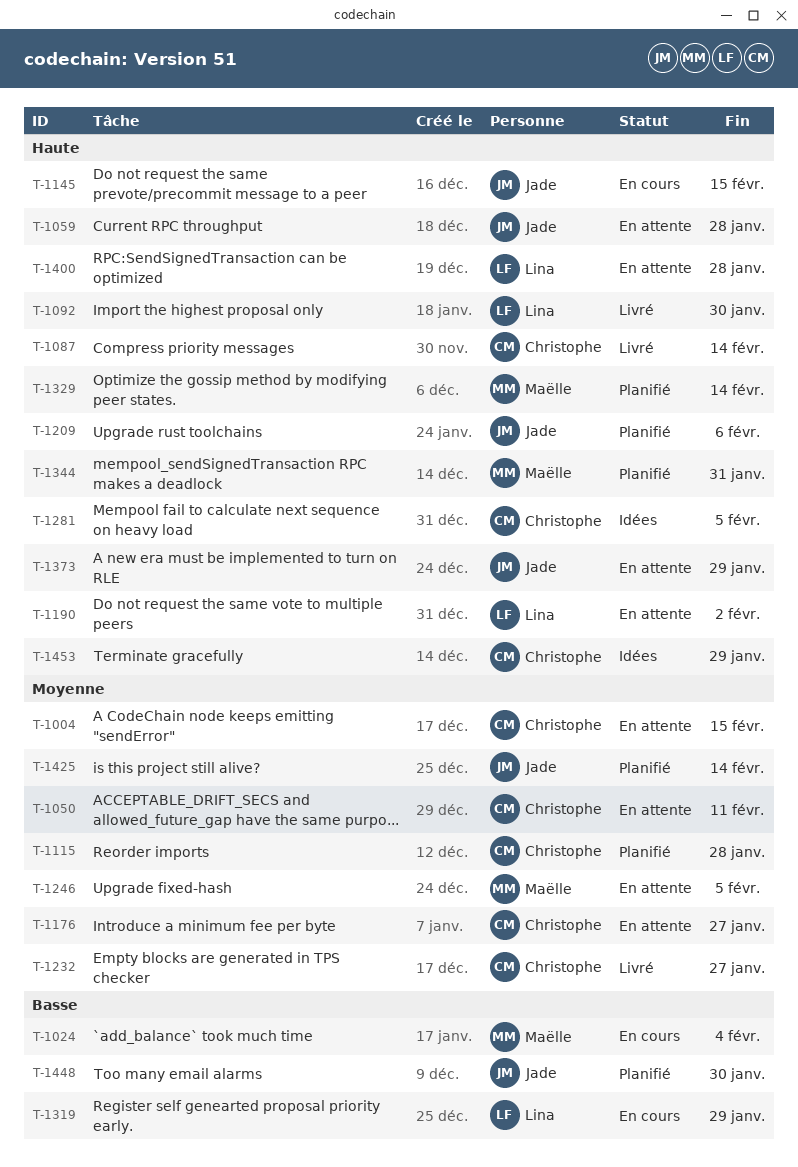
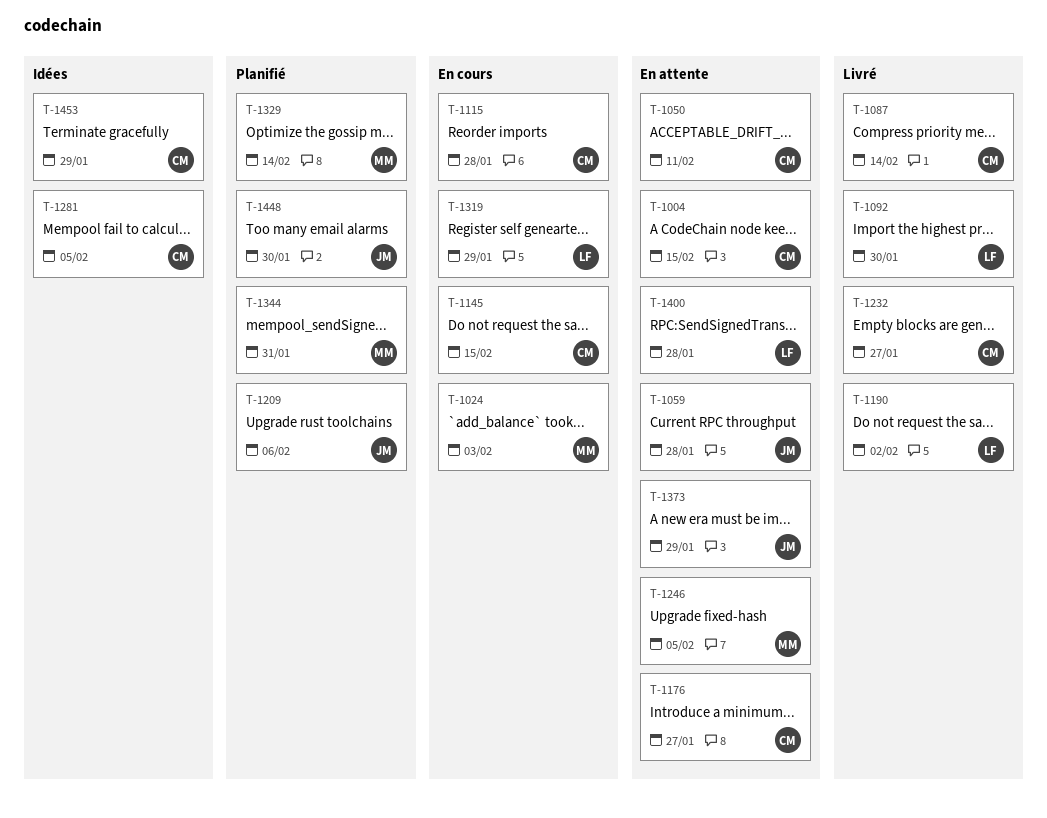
T-1024, due: Feb 4 -> Feb 3
T-1115, status: Planifié -> En cours
T-1145, owner: Jade -> Christophe
T-1190, status: En attente -> Livré
T-1425: present -> none

